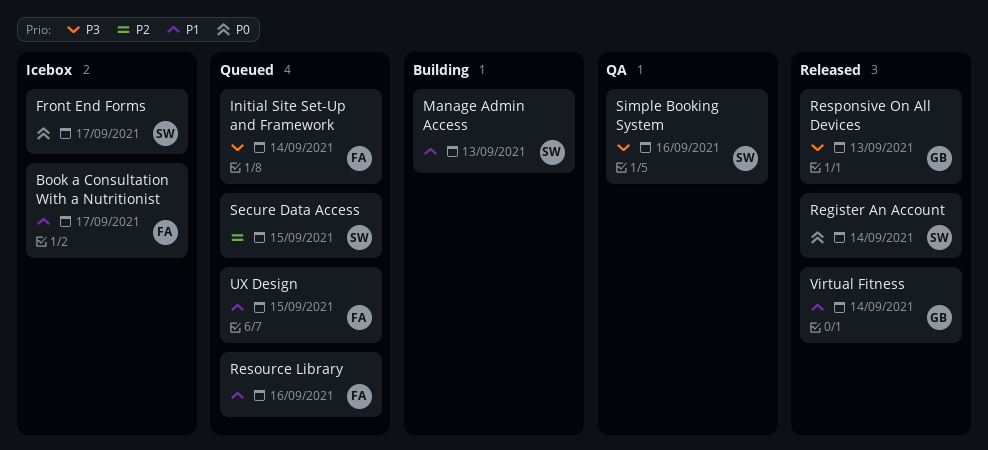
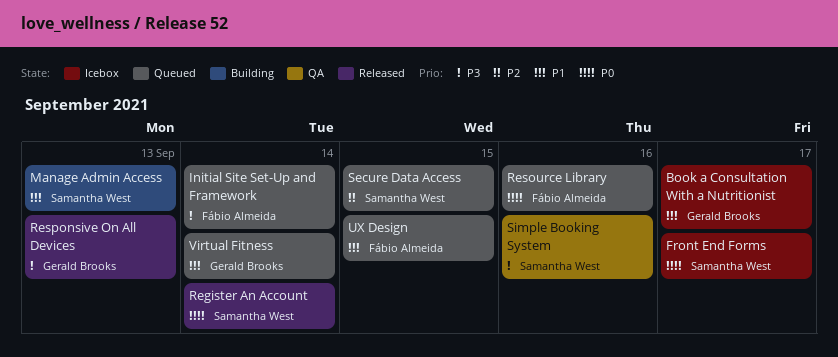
Book a Consultation With a Nutritionist, owner: Fábio Almeida -> Gerald Brooks
Resource Library, priority: P1 -> P0
Virtual Fitness, status: Released -> Queued

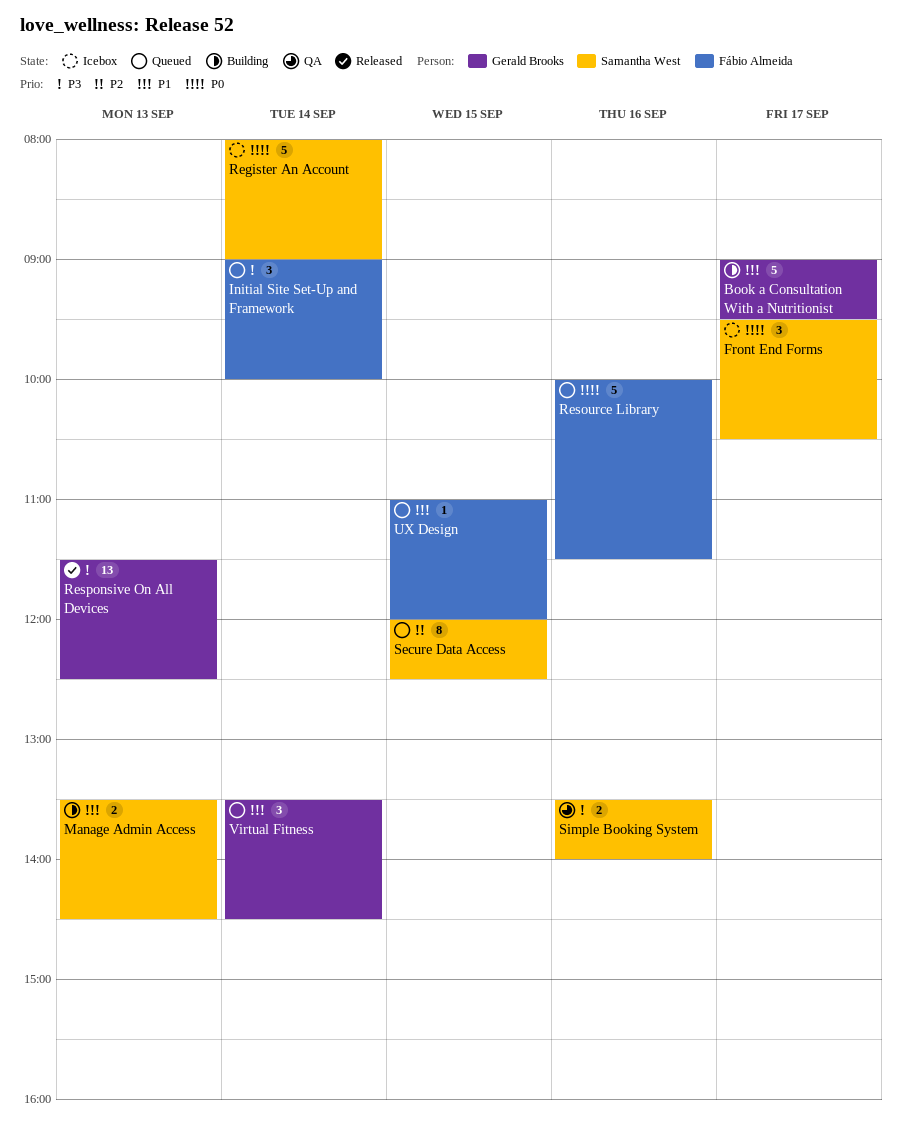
Book a Consultation With a Nutritionist, status: Icebox -> Building
Register An Account, status: Released -> Icebox

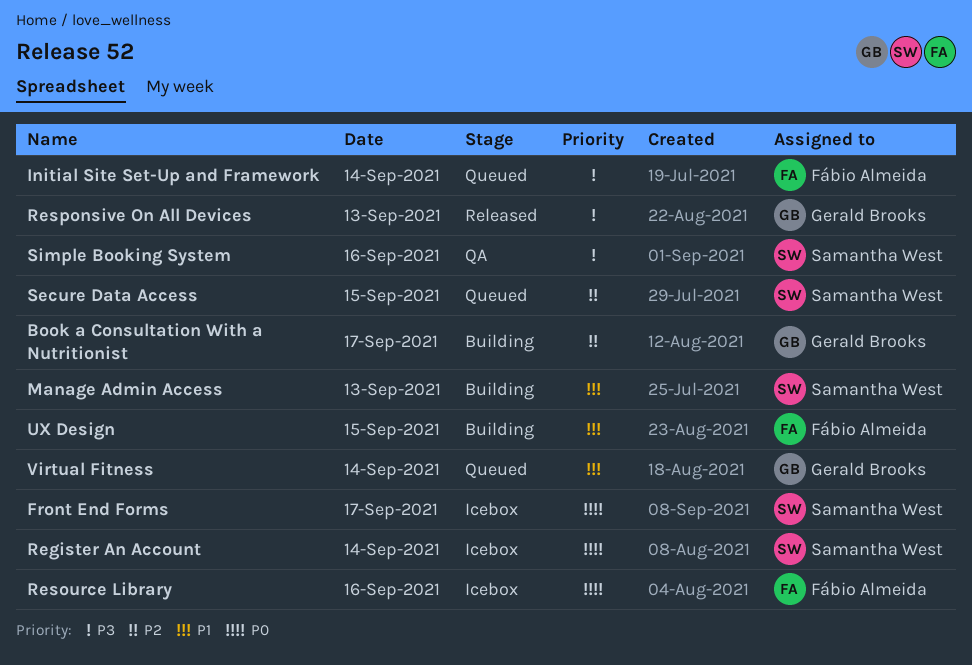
Book a Consultation With a Nutritionist, priority: P1 -> P2
Resource Library, status: Queued -> Icebox
UX Design, status: Queued -> Building

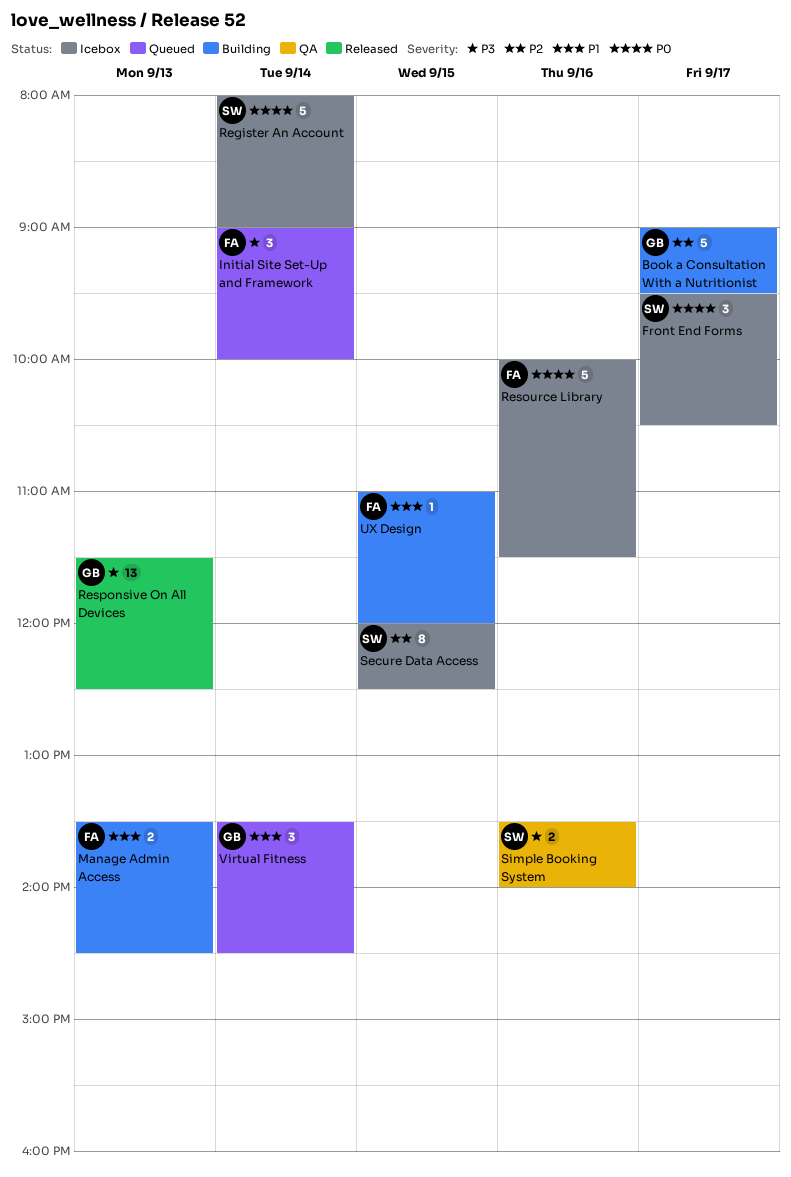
Manage Admin Access, owner: Samantha West -> Fábio Almeida
Secure Data Access, status: Queued -> Icebox

